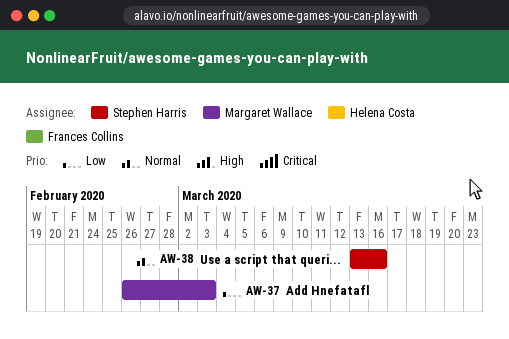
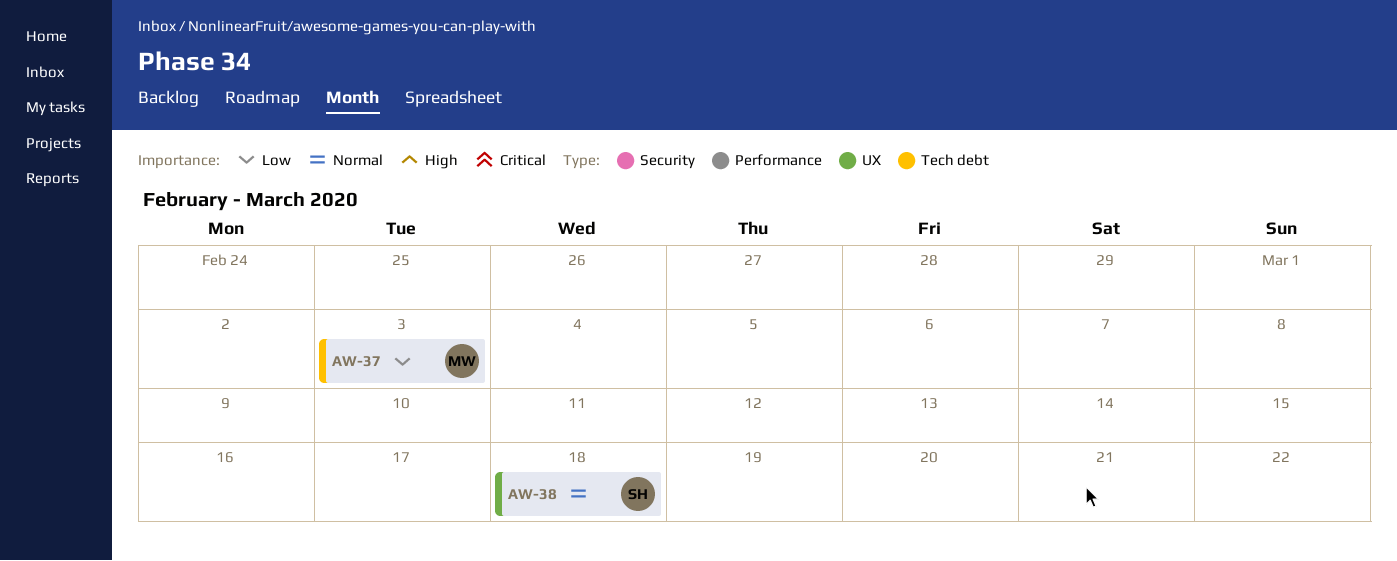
AW-38, due: Mar 16 -> Mar 18

